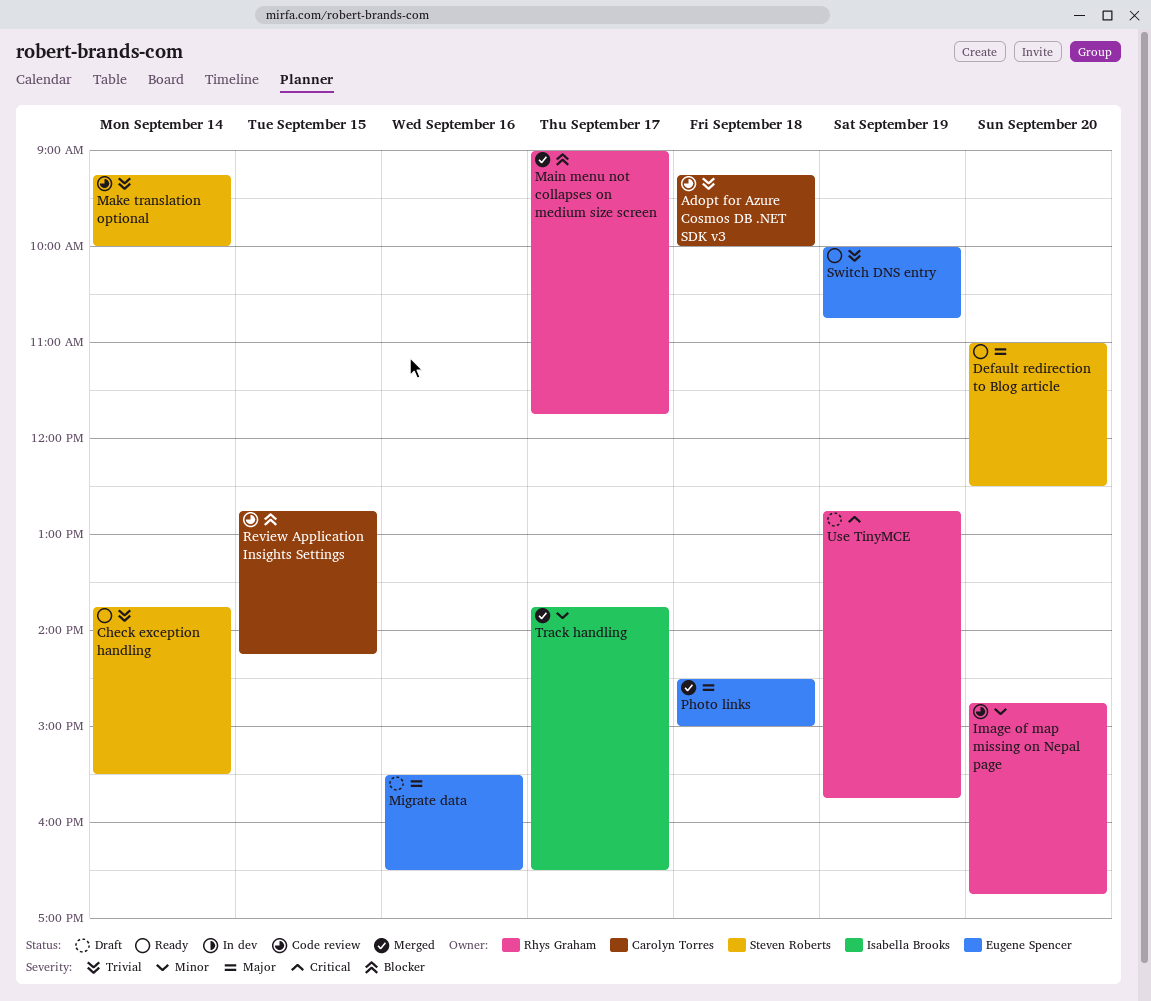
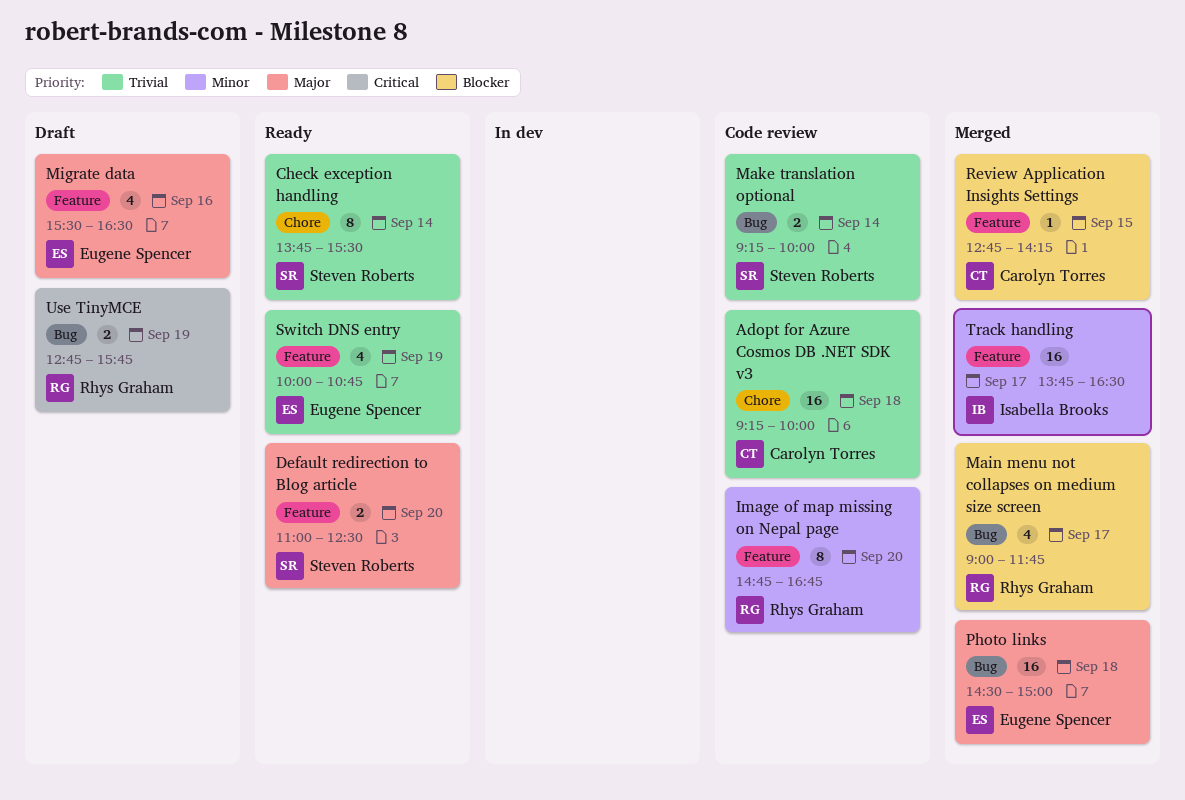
Review Application Insights Settings, status: Code review -> Merged

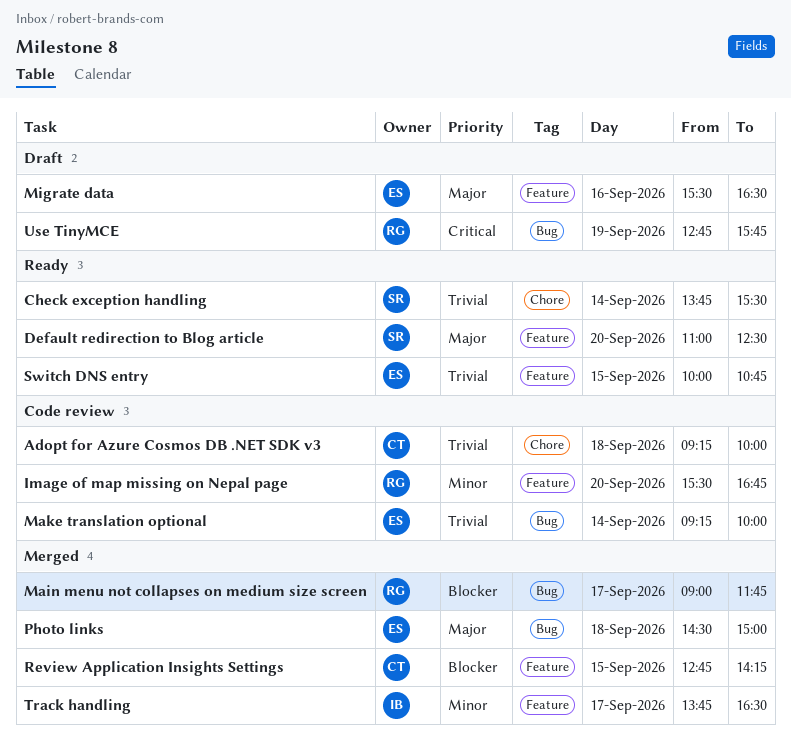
Image of map missing on Nepal page, begins: 14:45 -> 15:30
Make translation optional, owner: Steven Roberts -> Eugene Spencer
Switch DNS entry, day: Sep 19 -> Sep 15

